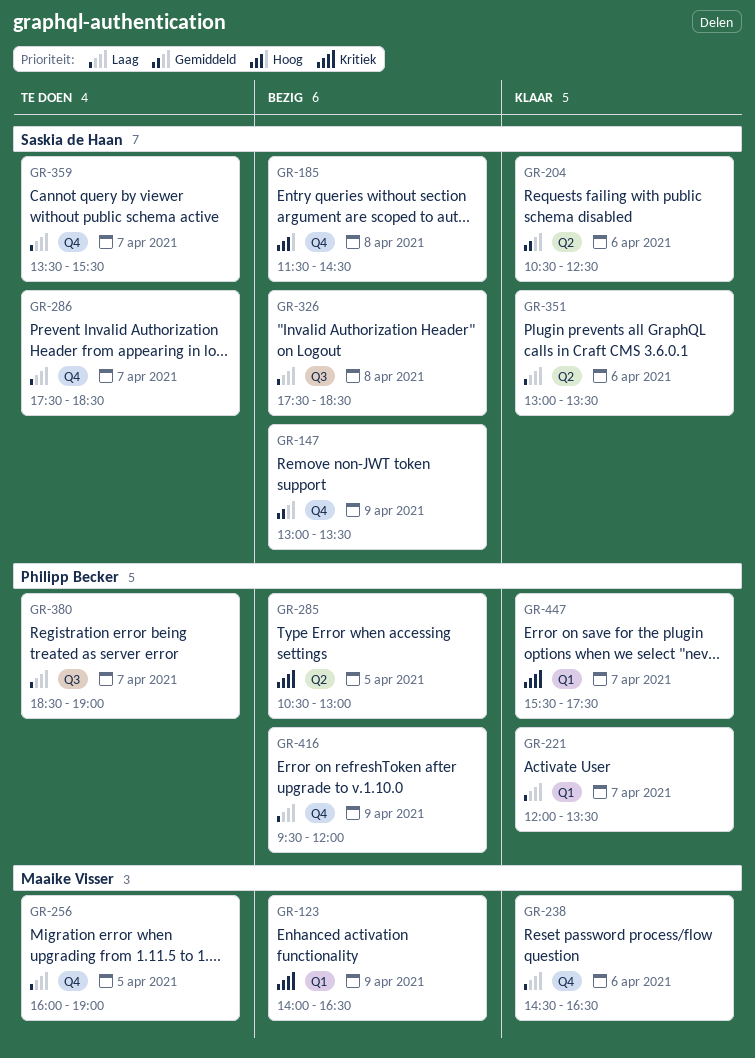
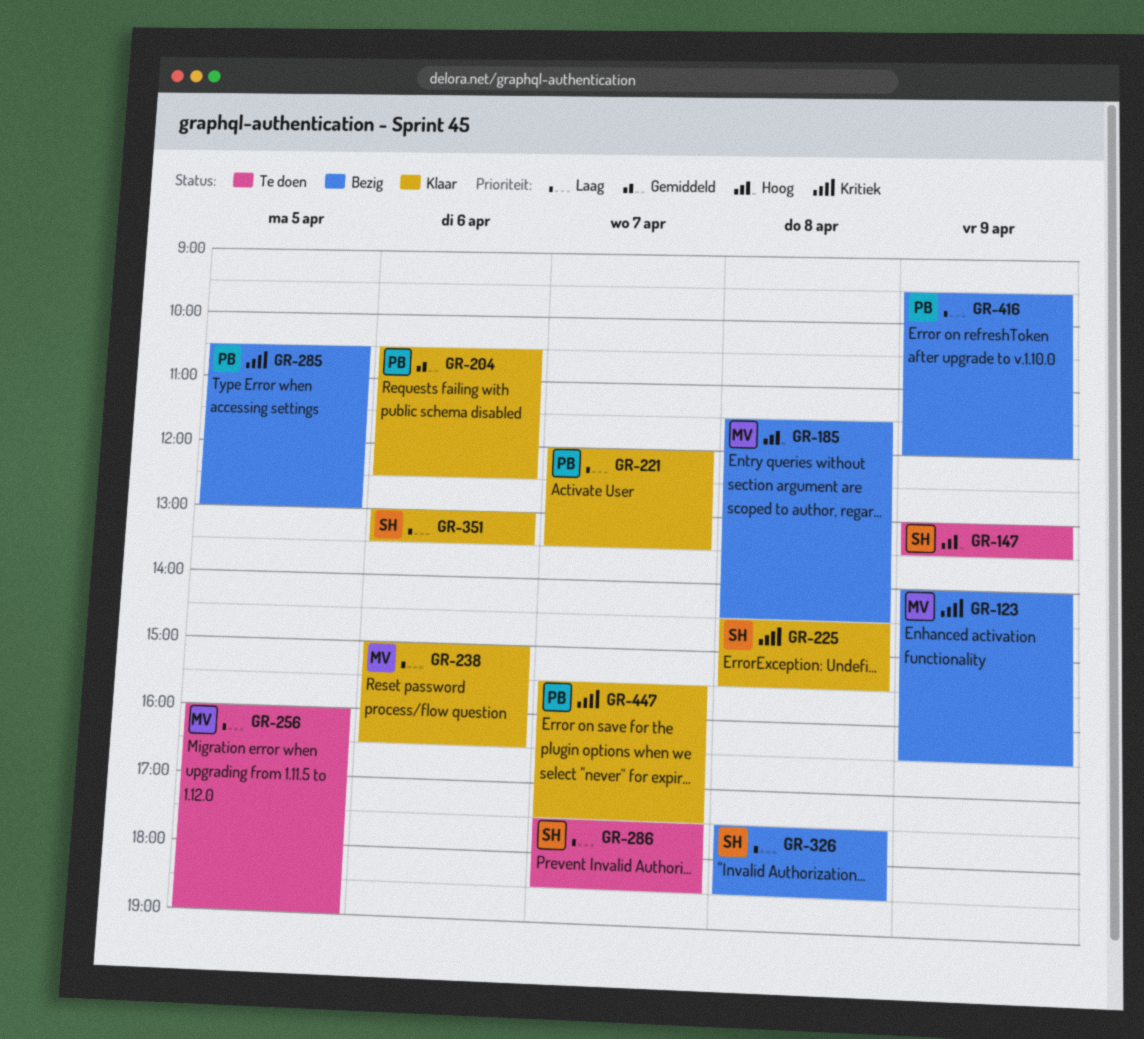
GR-147, status: Bezig -> Te doen
GR-147, priority: Gemiddeld -> Hoog
GR-185, owner: Saskia de Haan -> Maaike Visser
GR-204, owner: Saskia de Haan -> Philipp Becker
GR-225: none -> present
GR-238, begins: 14:30 -> 15:00
GR-359: present -> none
GR-380: present -> none

